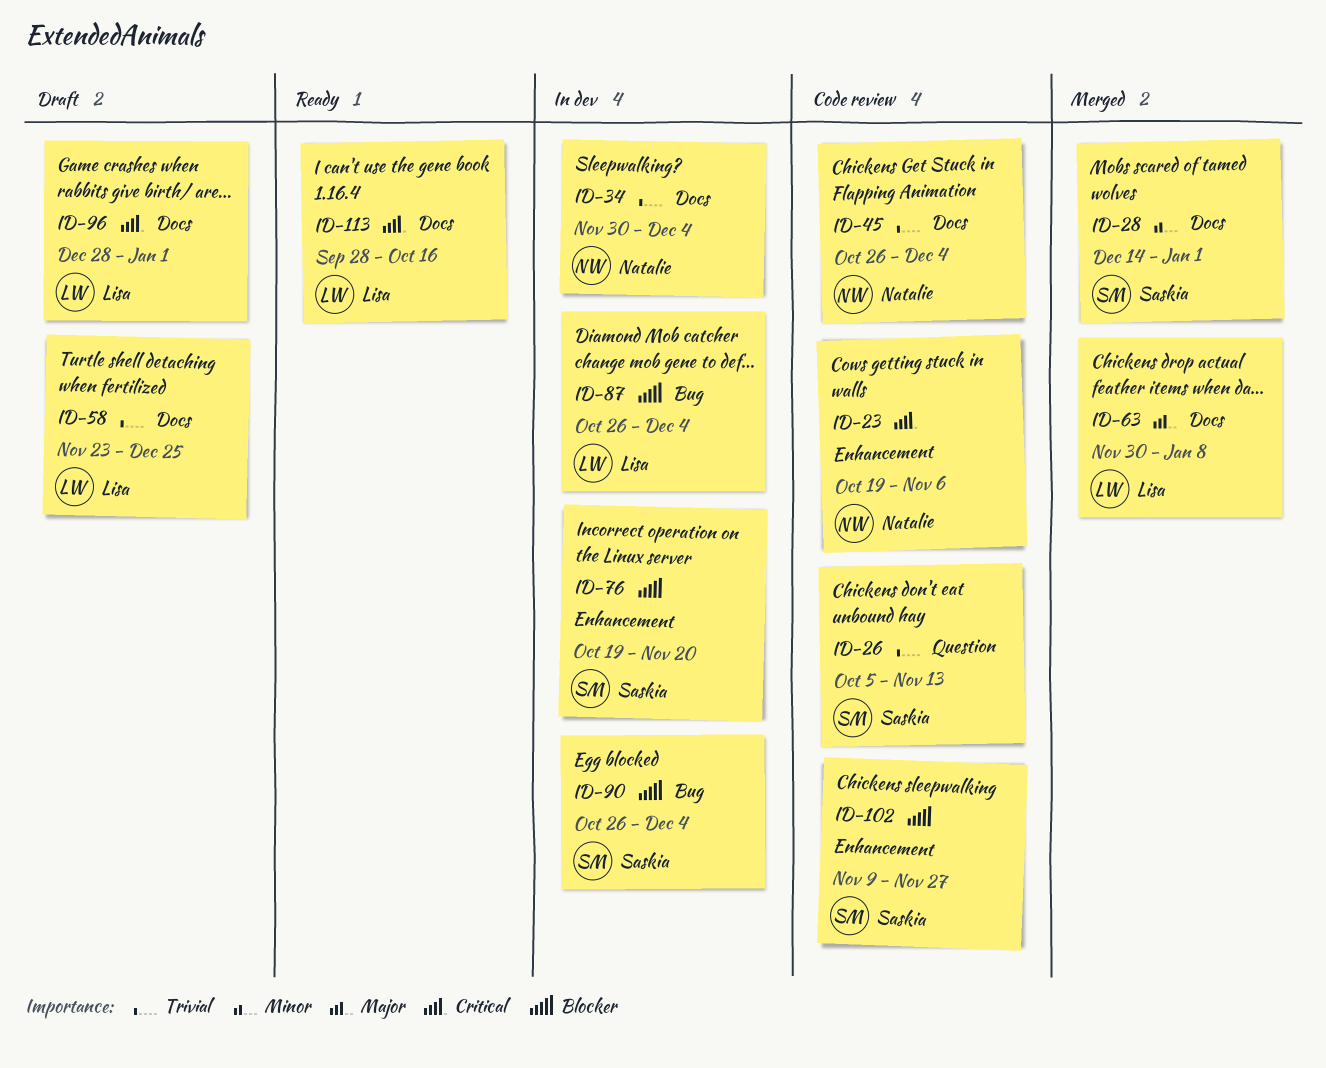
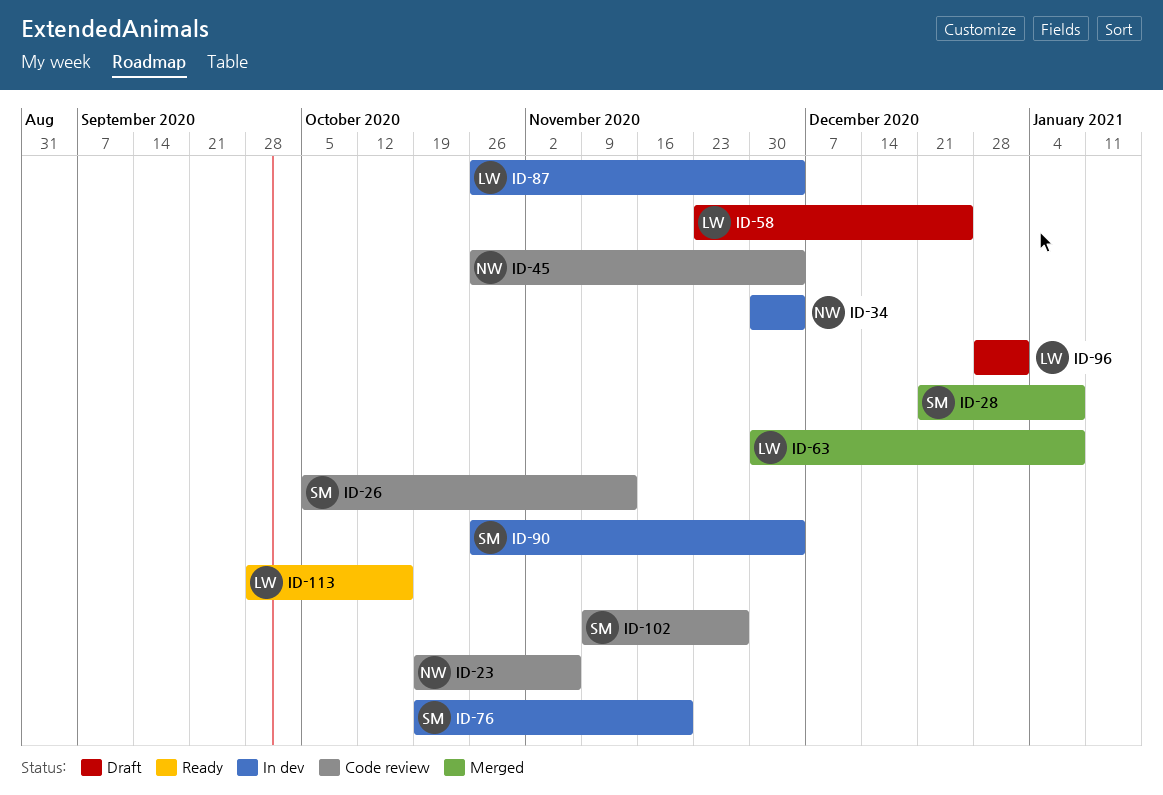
ID-28, start: Dec 14 -> Dec 21
ID-28, due: Jan 1 -> Jan 8

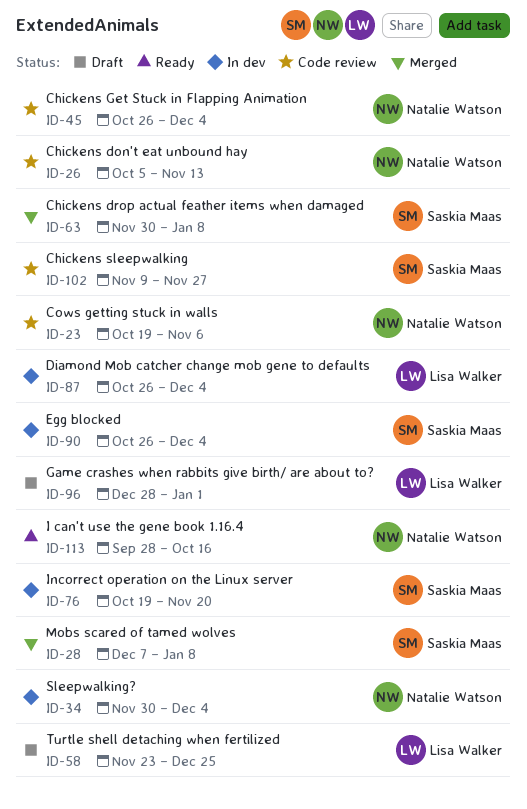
ID-26, owner: Saskia Maas -> Natalie Watson
ID-28, start: Dec 21 -> Dec 7
ID-63, owner: Lisa Walker -> Saskia Maas
ID-113, owner: Lisa Walker -> Natalie Watson

